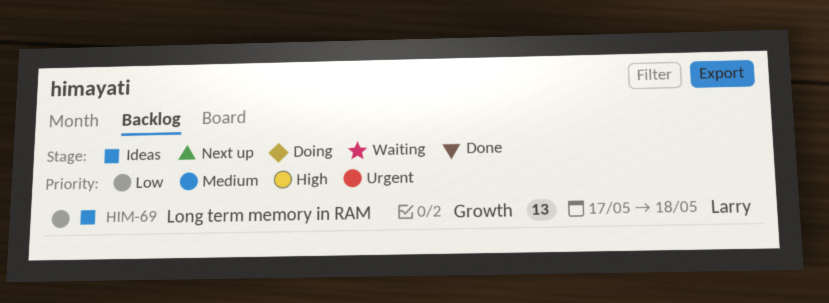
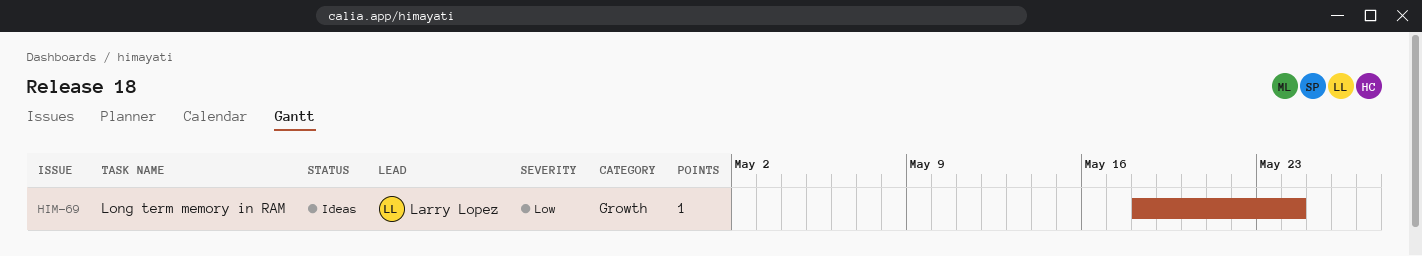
HIM-69, estimate: 13 -> 1
HIM-69, start: May 17 -> May 18
HIM-69, due: May 18 -> May 24

